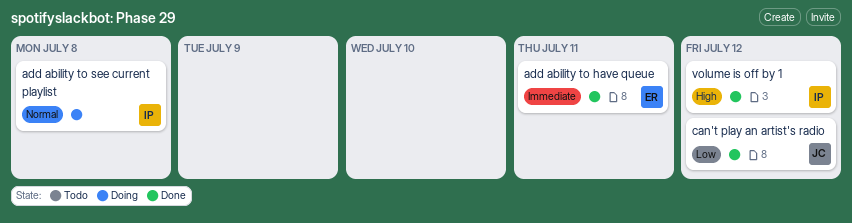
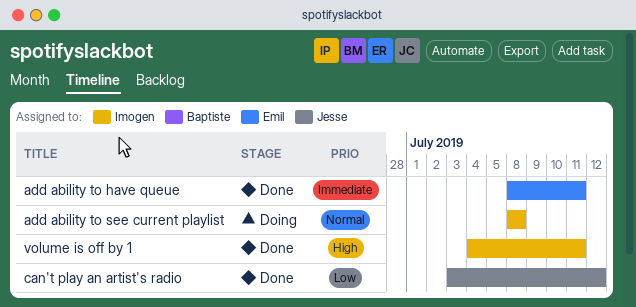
volume is off by 1, due: Jul 12 -> Jul 11

